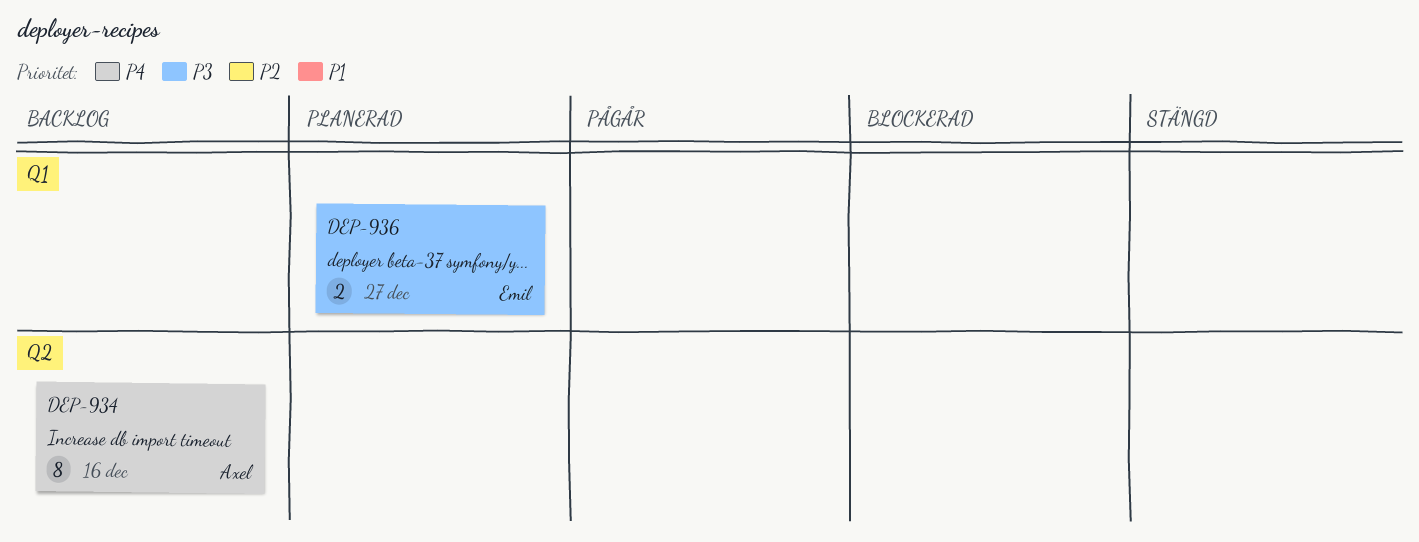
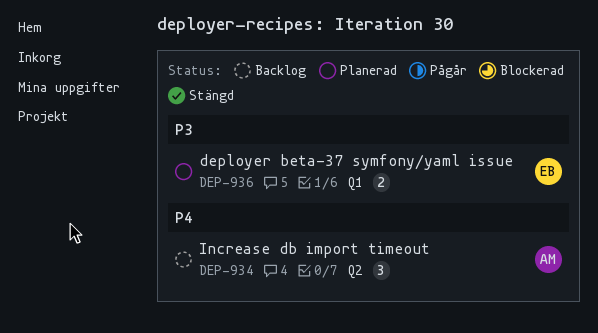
DEP-934, estimate: 8 -> 3

